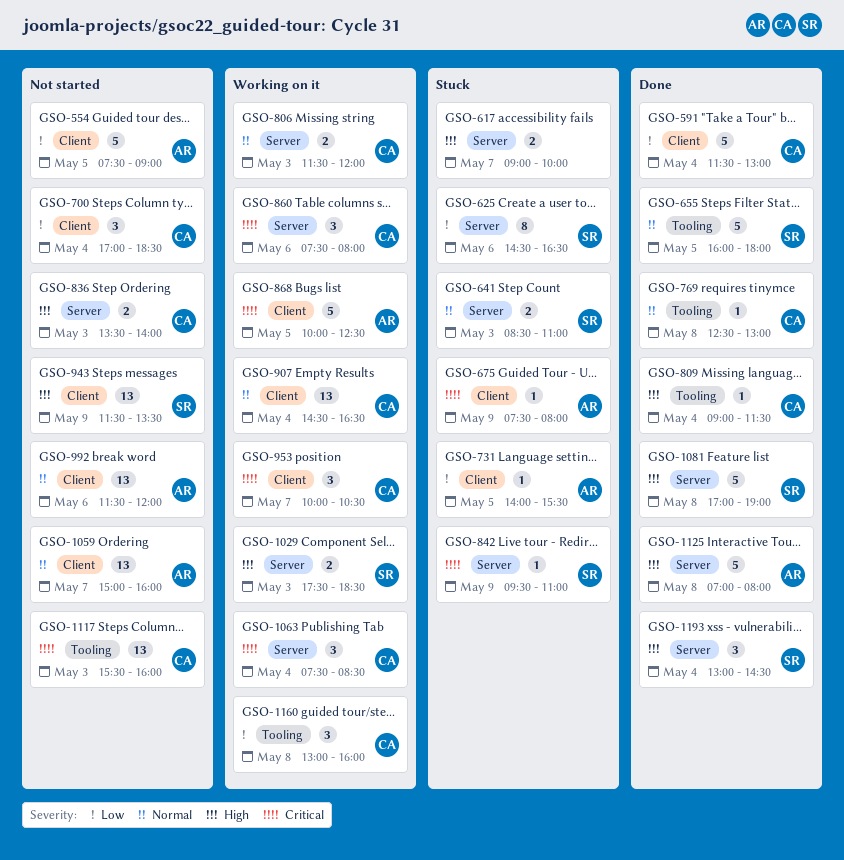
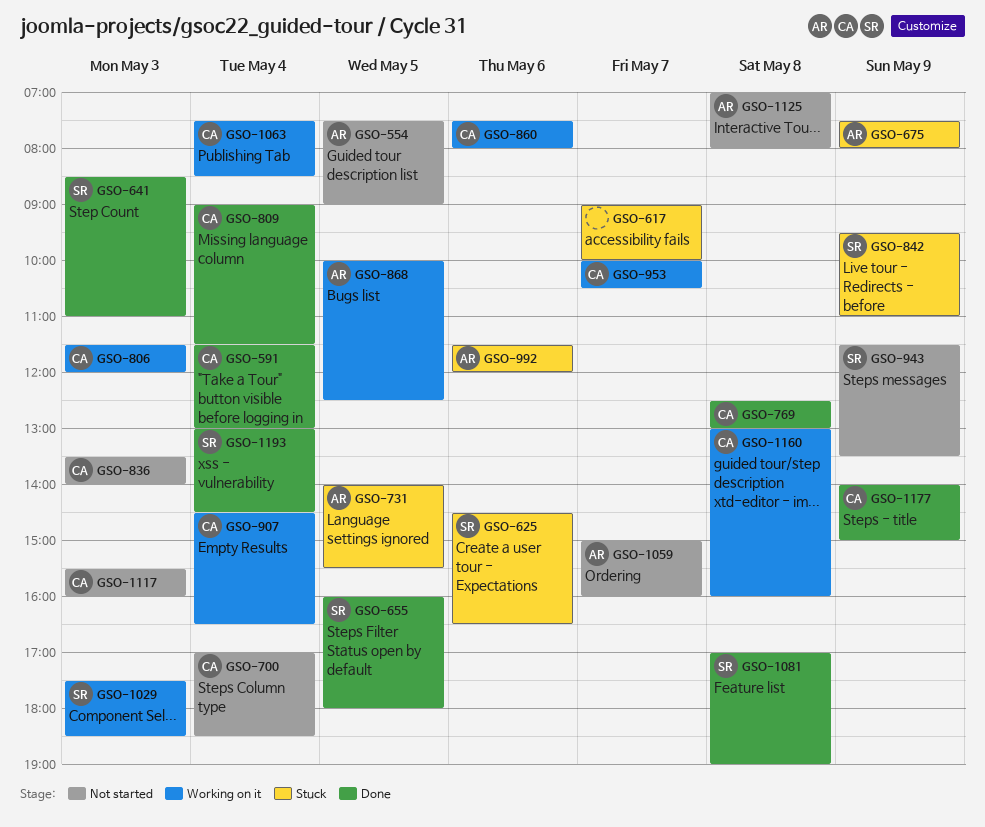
GSO-641, status: Stuck -> Done
GSO-992, status: Not started -> Stuck
GSO-1125, status: Done -> Not started
GSO-1177: none -> present

